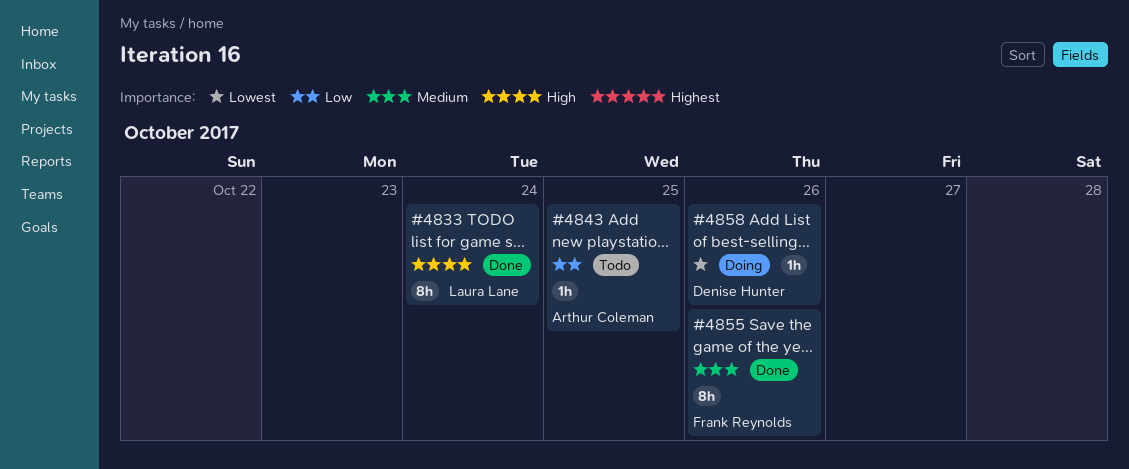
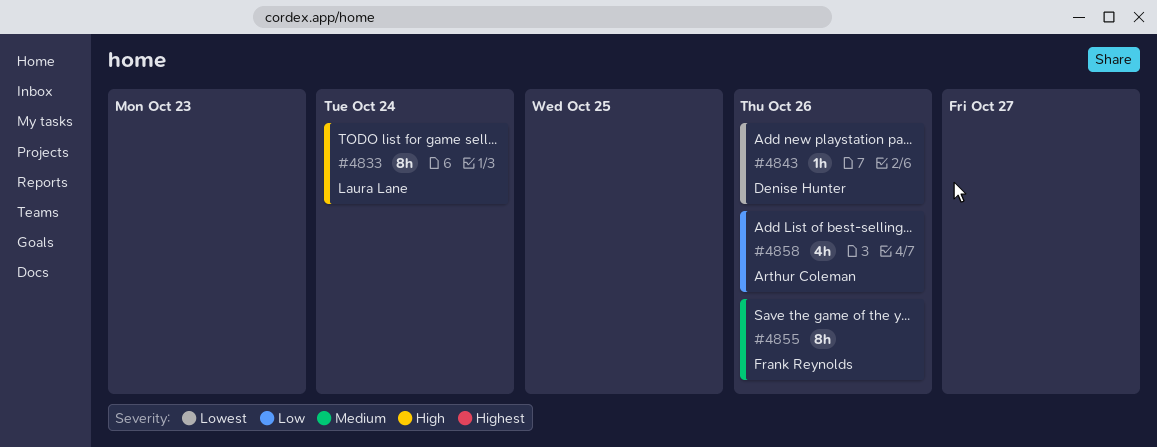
#4843, owner: Arthur Coleman -> Denise Hunter
#4843, priority: Low -> Lowest
#4843, due: Oct 25 -> Oct 26
#4858, owner: Denise Hunter -> Arthur Coleman
#4858, priority: Lowest -> Low
#4858, estimate: 1h -> 4h

